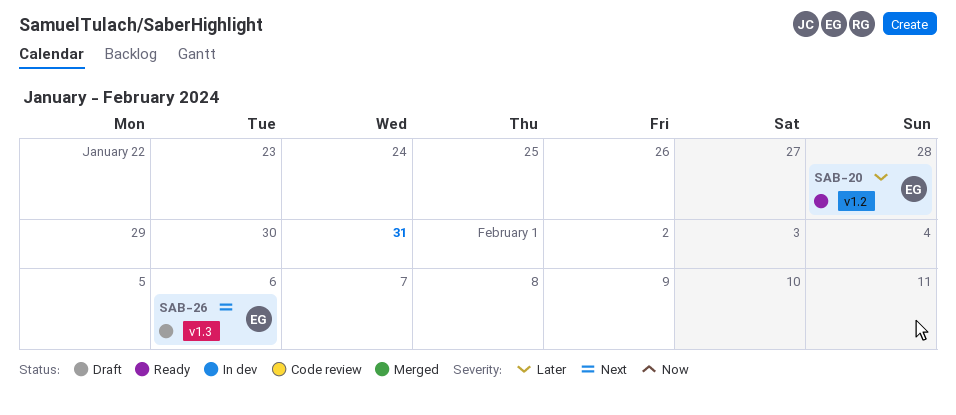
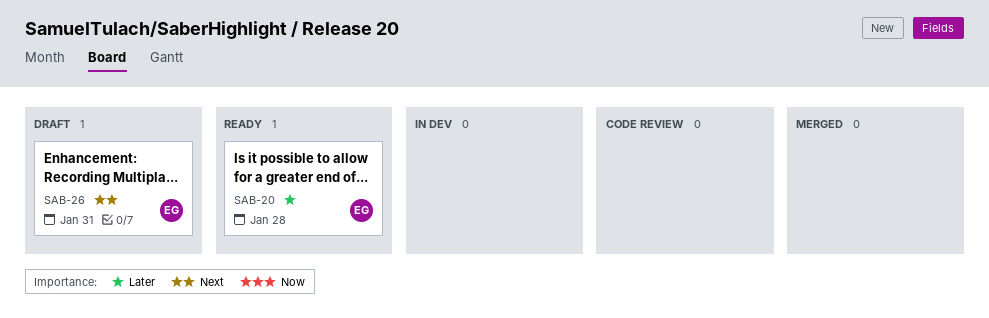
SAB-26, due: Feb 6 -> Jan 31

